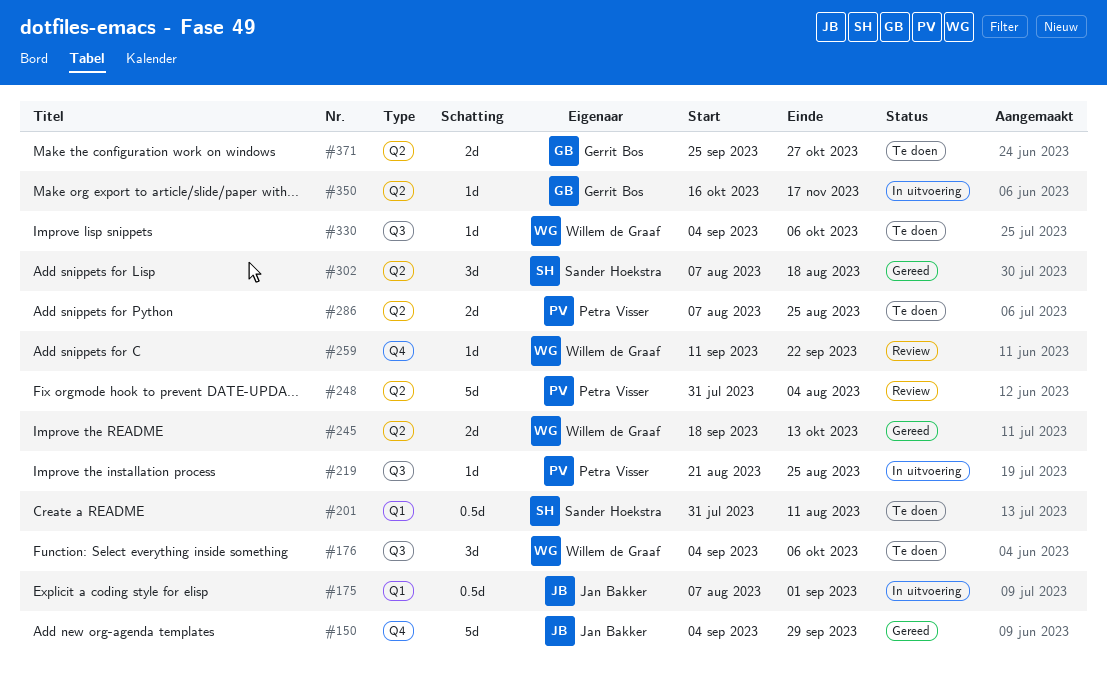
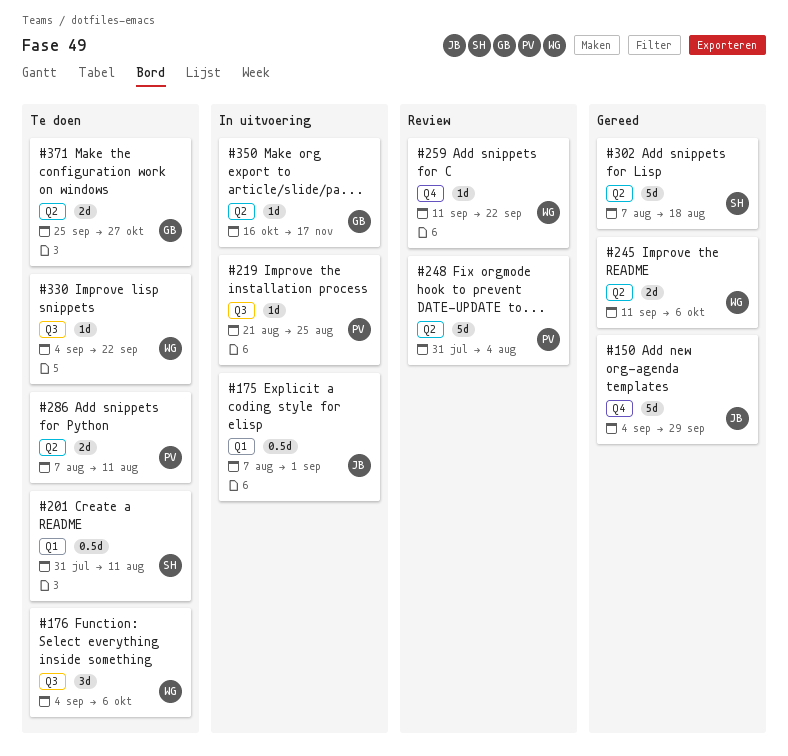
#245, start: Sep 18 -> Sep 11
#245, due: Oct 13 -> Oct 6
#286, due: Aug 25 -> Aug 11
#302, estimate: 3d -> 5d
#330, due: Oct 6 -> Sep 22

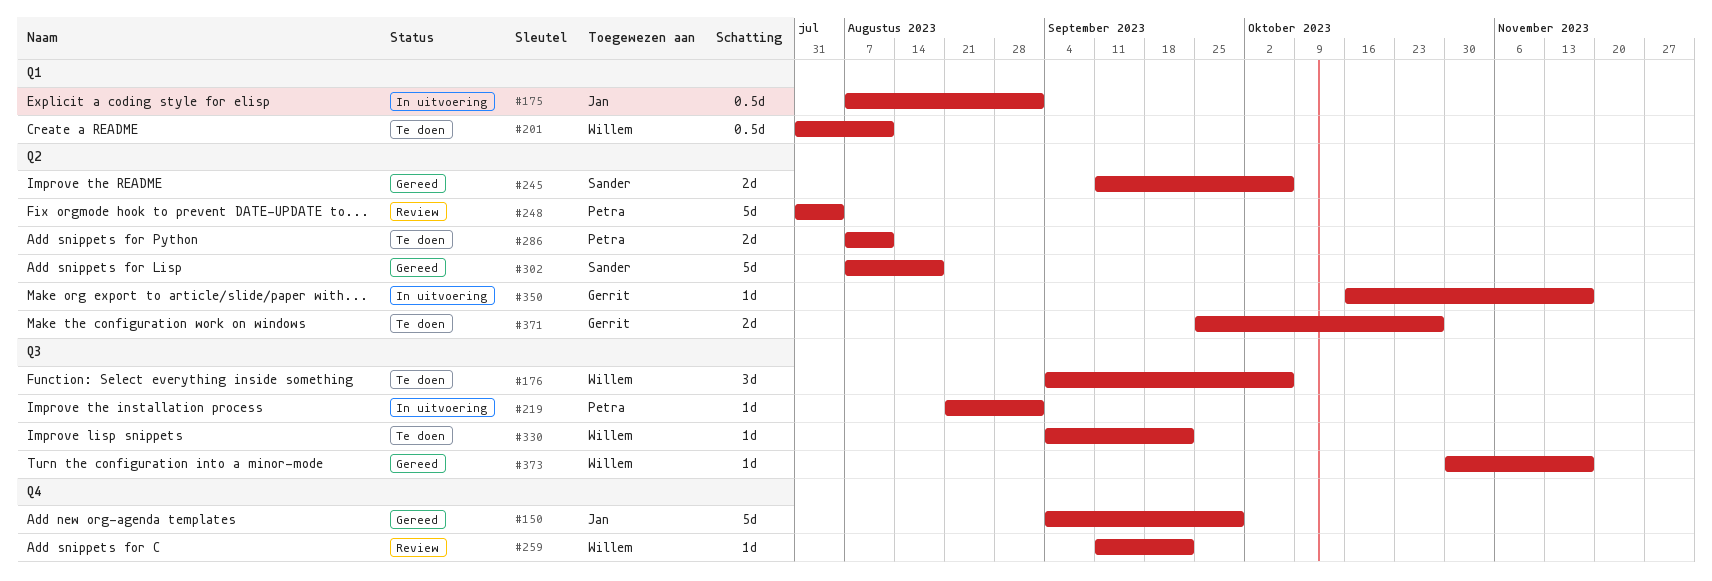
#201, owner: Sander -> Willem
#219, due: Aug 25 -> Sep 1
#245, owner: Willem -> Sander
#373: none -> present

